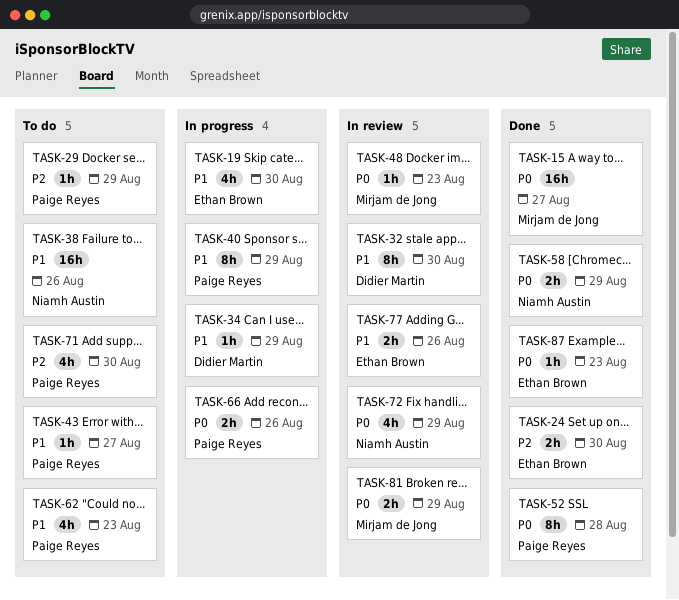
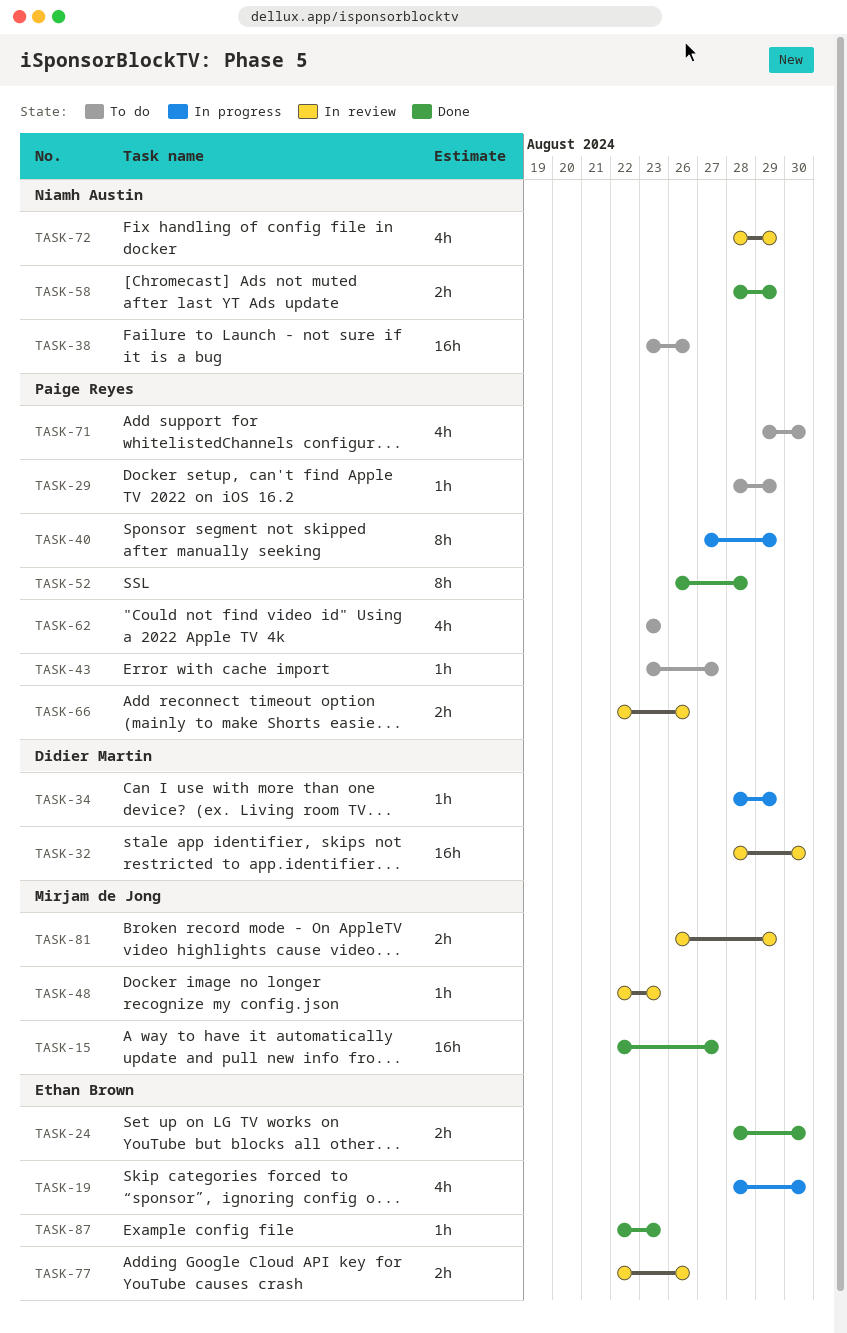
TASK-32, estimate: 8h -> 16h
TASK-66, status: In progress -> In review

